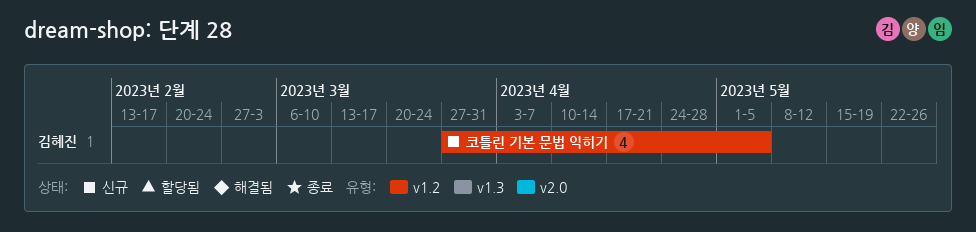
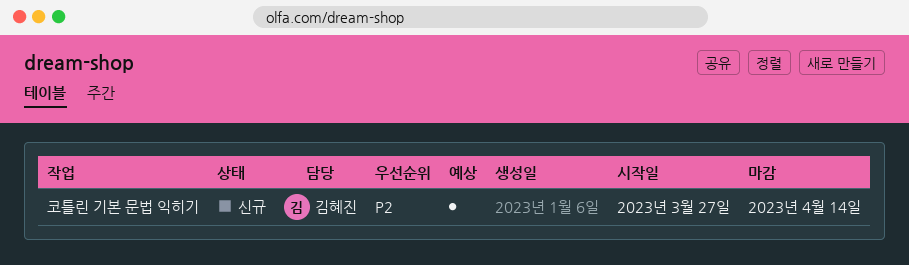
코틀린 기본 문법 익히기, estimate: 4 -> 1
코틀린 기본 문법 익히기, due: May 5 -> Apr 14

